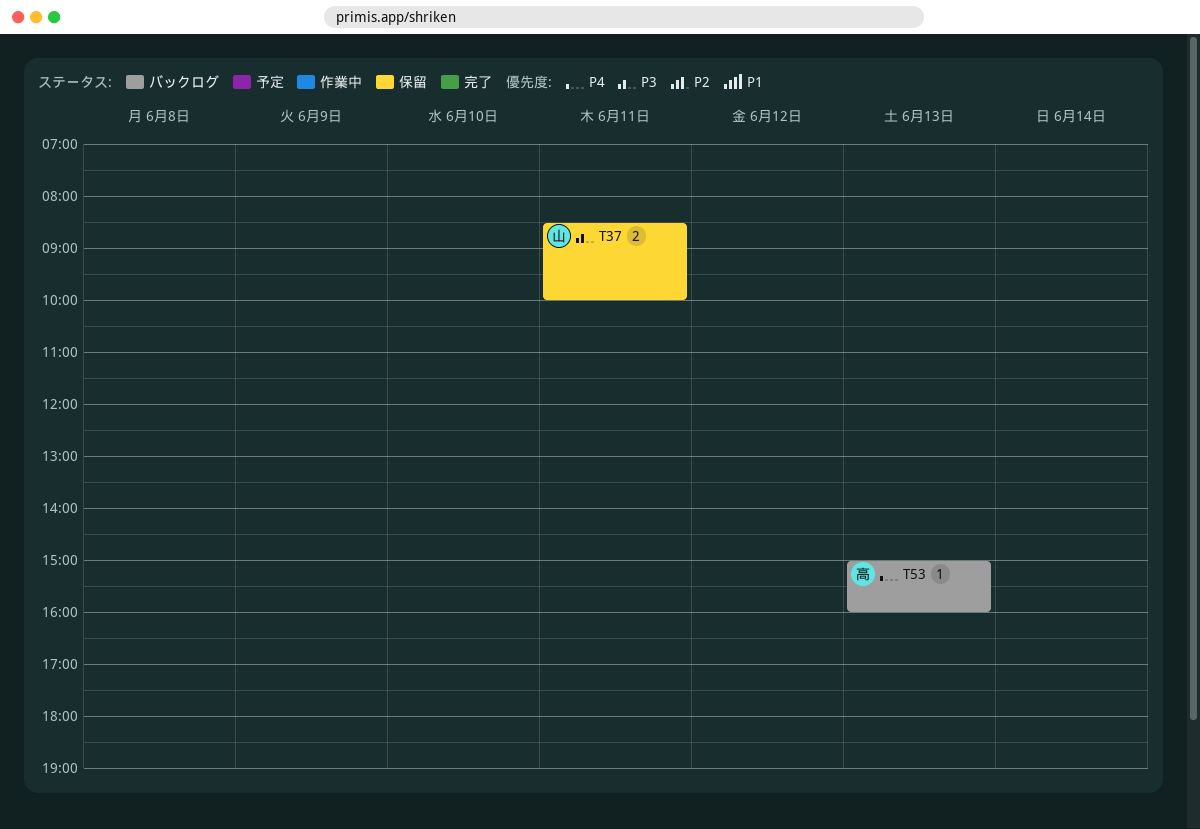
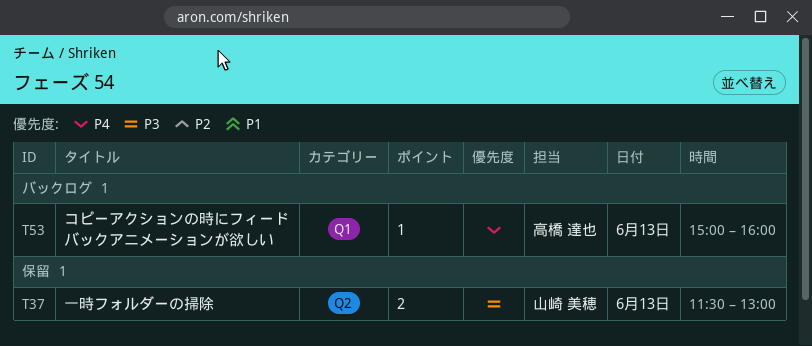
T37, day: Jun 11 -> Jun 13
T37, begins: 08:30 -> 11:30
T37, ends: 10:00 -> 13:00

